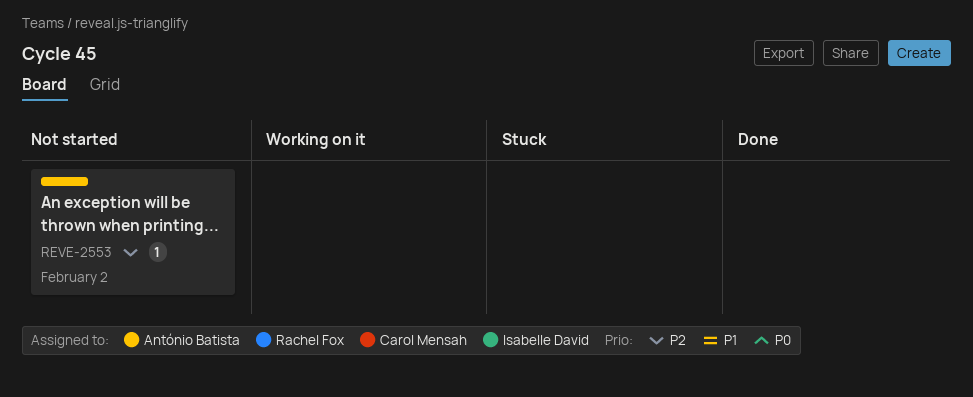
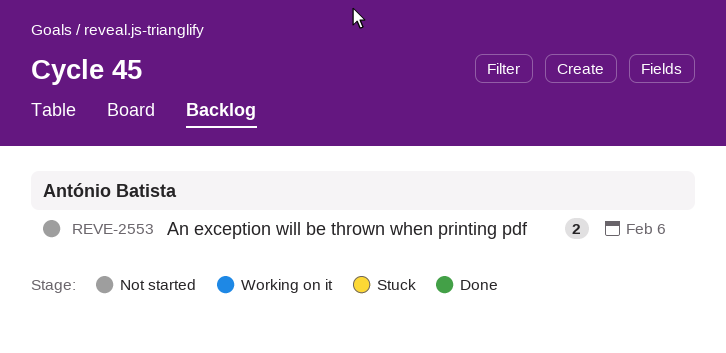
REVE-2553, estimate: 1 -> 2
REVE-2553, due: Feb 2 -> Feb 6

